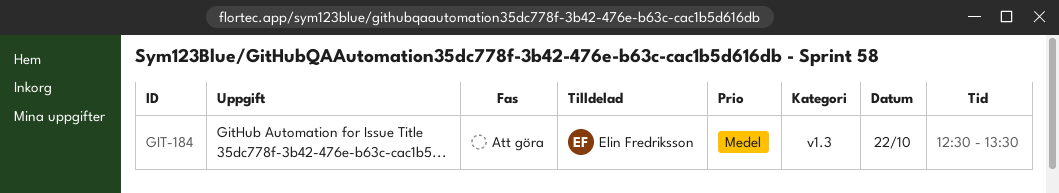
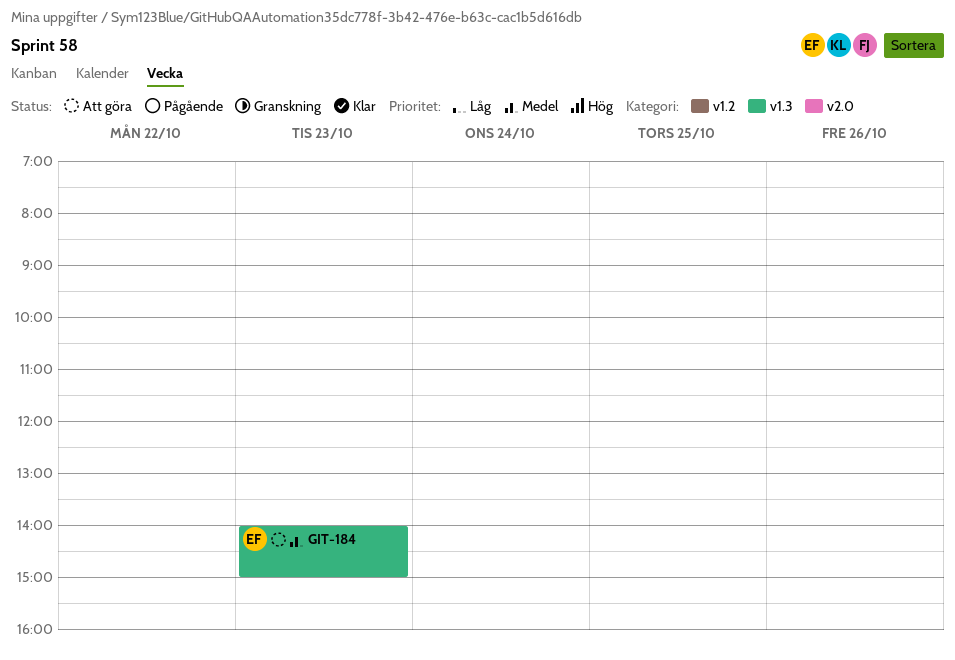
GIT-184, day: Oct 22 -> Oct 23
GIT-184, begins: 12:30 -> 14:00
GIT-184, ends: 13:30 -> 15:00

